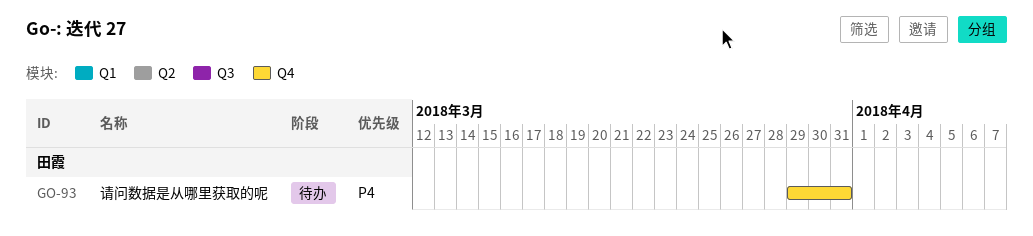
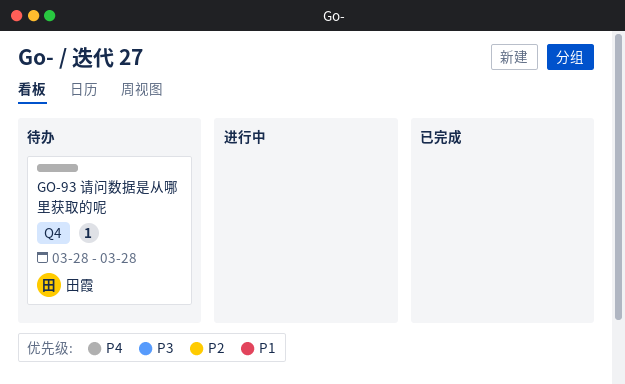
GO-93, start: Mar 29 -> Mar 28
GO-93, due: Mar 31 -> Mar 28

